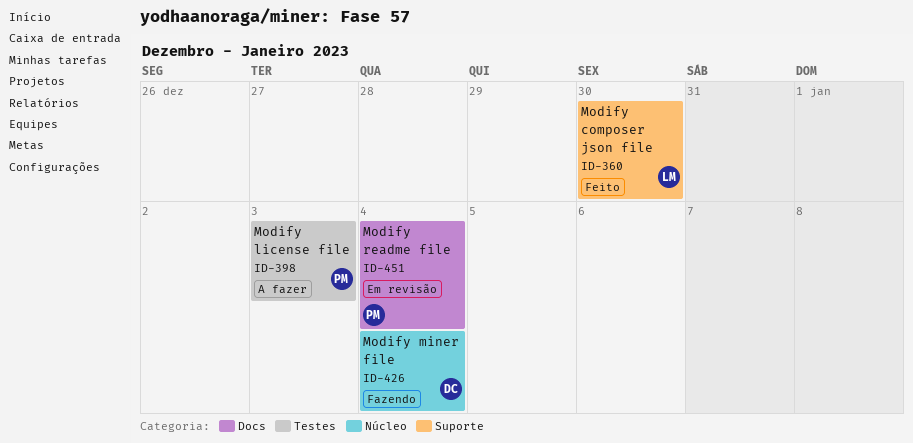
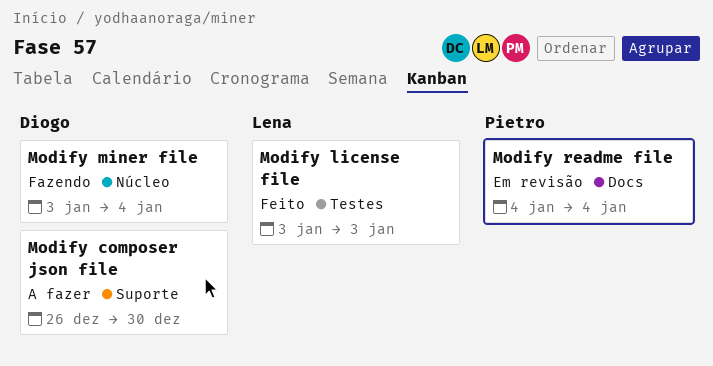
Modify composer json file, status: Feito -> A fazer
Modify composer json file, owner: Lena -> Diogo
Modify license file, status: A fazer -> Feito
Modify license file, owner: Pietro -> Lena

